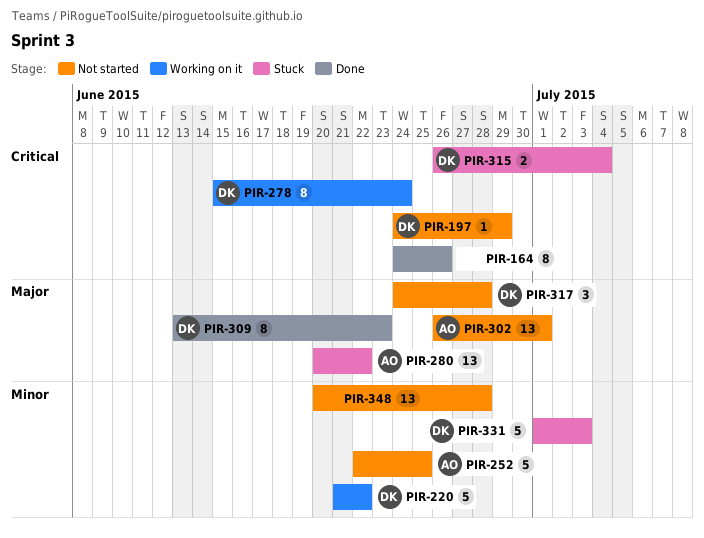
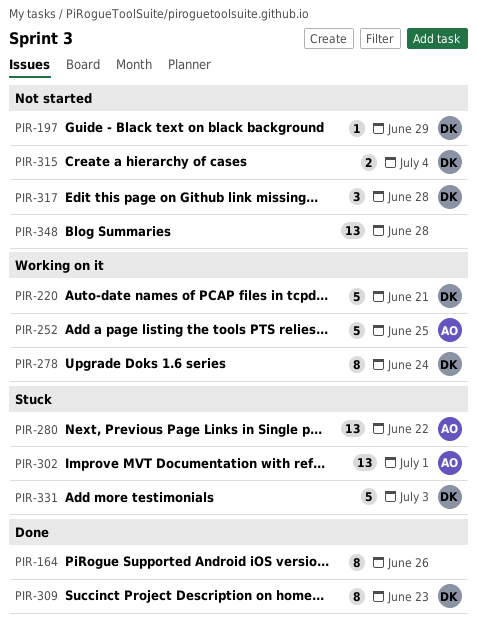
PIR-220, due: Jun 22 -> Jun 21
PIR-252, status: Not started -> Working on it
PIR-302, status: Not started -> Stuck
PIR-315, status: Stuck -> Not started

